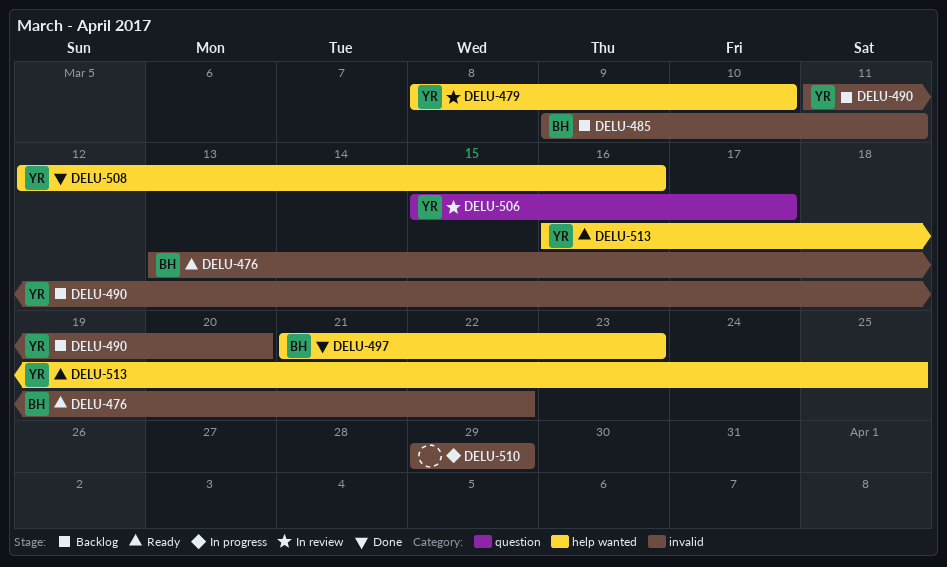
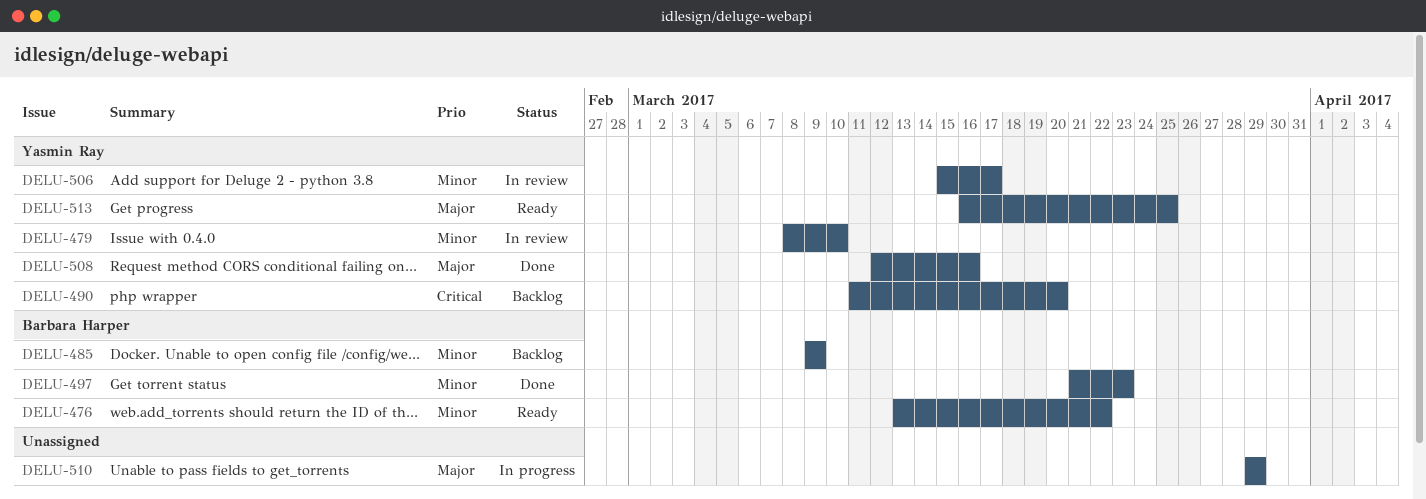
DELU-485, due: Mar 11 -> Mar 9

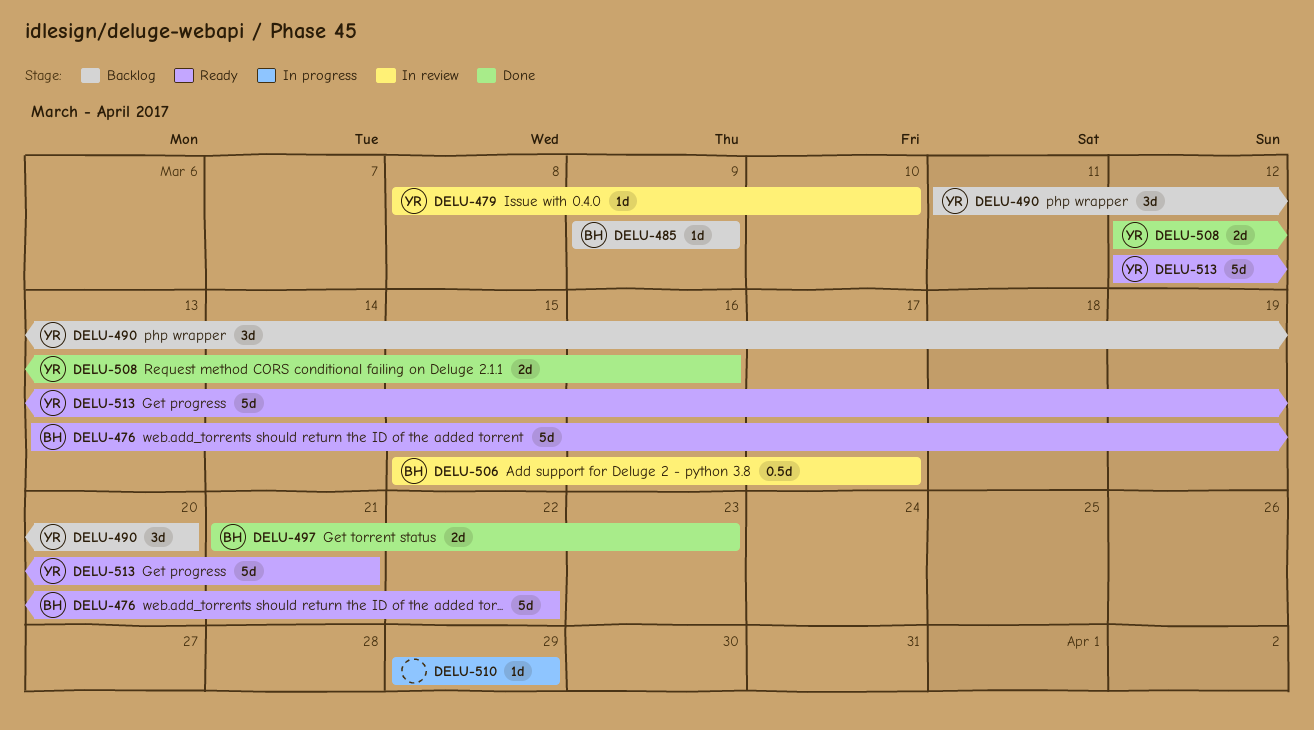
DELU-506, owner: Yasmin Ray -> Barbara Harper
DELU-513, start: Mar 16 -> Mar 12
DELU-513, due: Mar 25 -> Mar 21

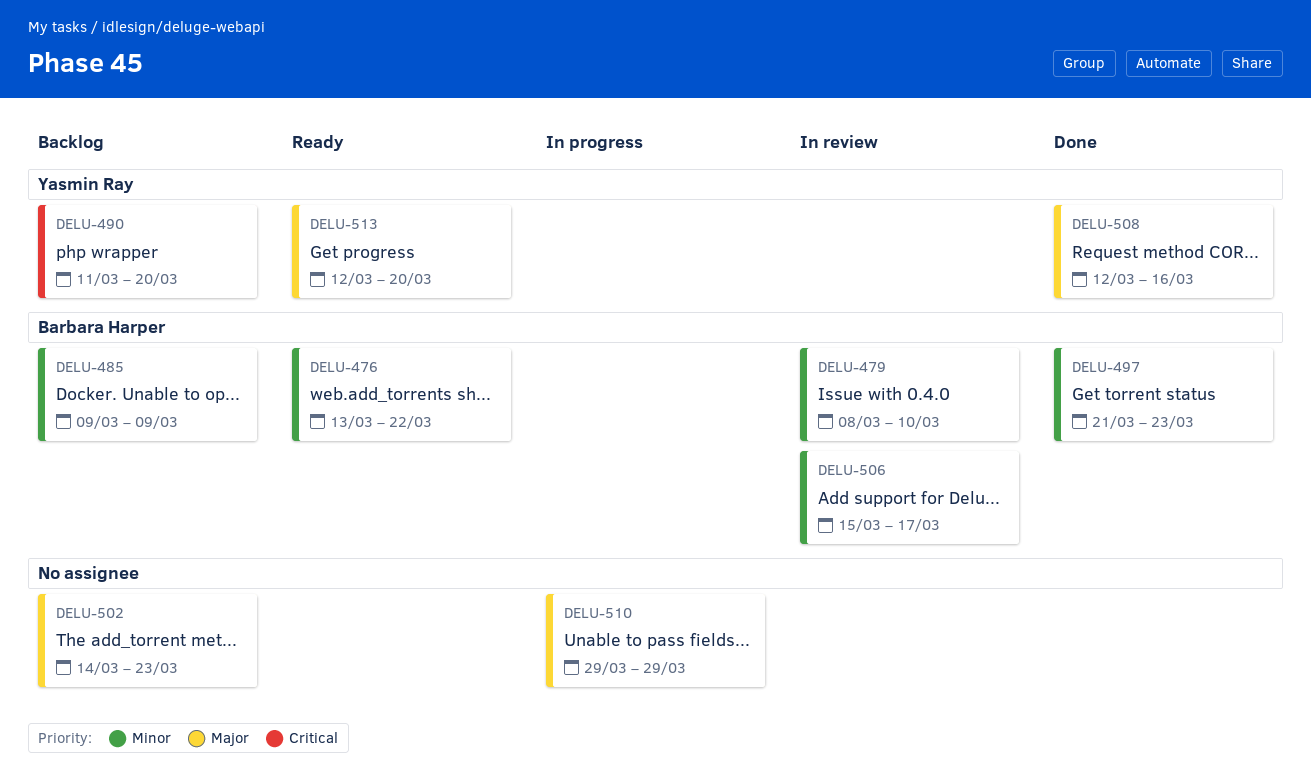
DELU-479, owner: Yasmin Ray -> Barbara Harper
DELU-502: none -> present
DELU-513, due: Mar 21 -> Mar 20

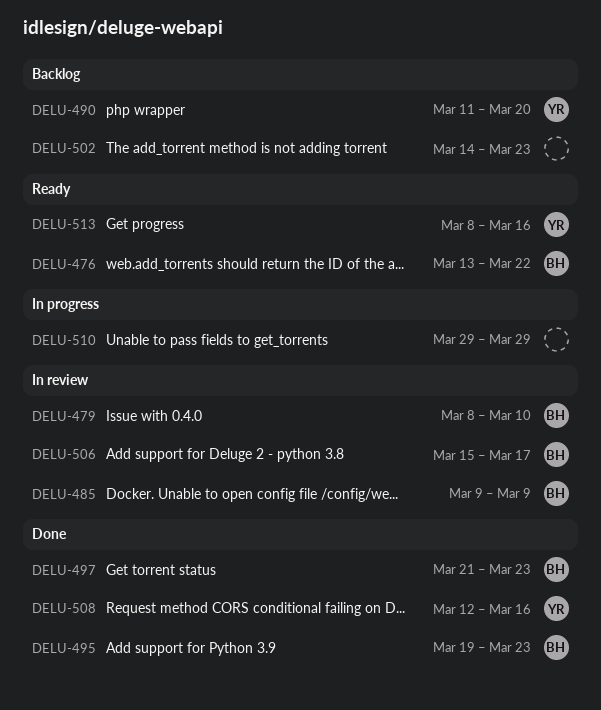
DELU-485, status: Backlog -> In review
DELU-495: none -> present
DELU-513, start: Mar 12 -> Mar 8
DELU-513, due: Mar 20 -> Mar 16

